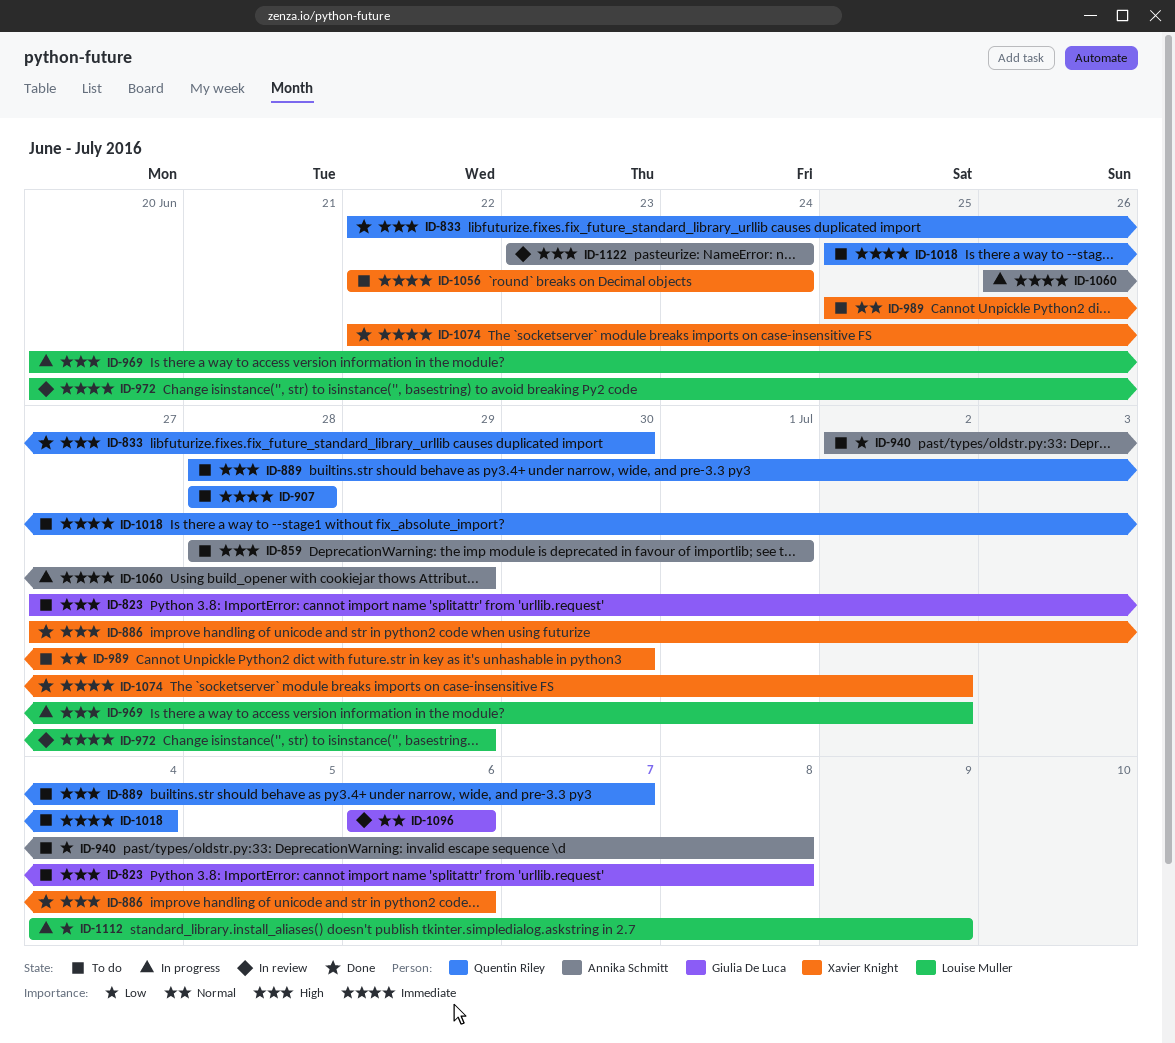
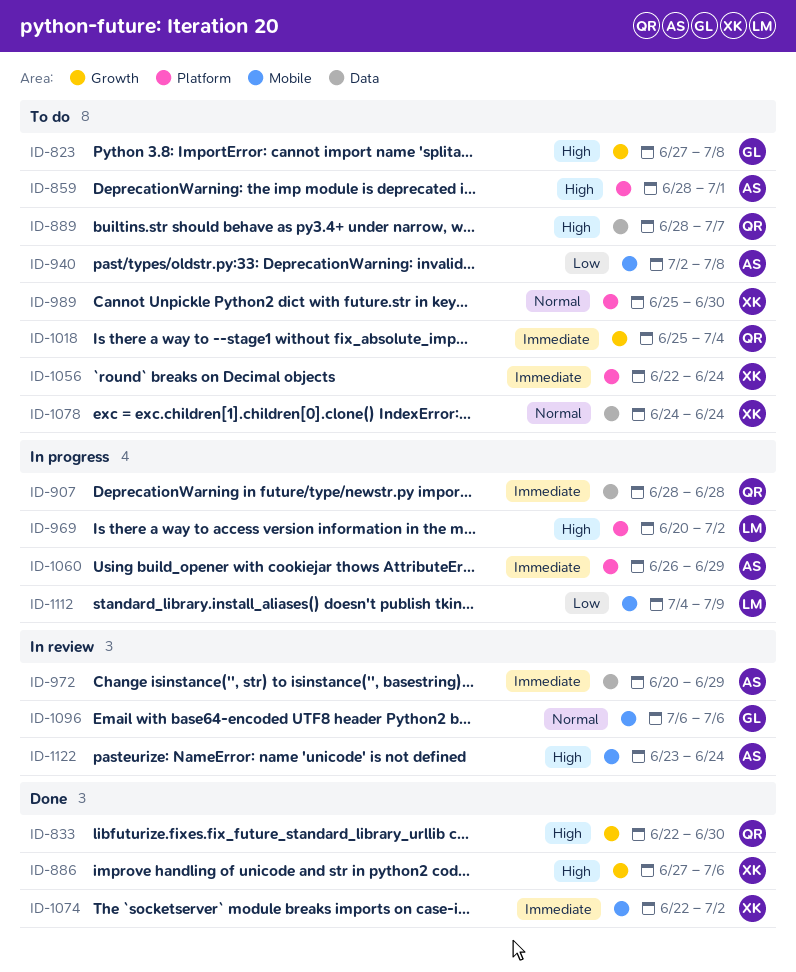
ID-907, status: To do -> In progress
ID-972, owner: Louise Muller -> Annika Schmitt
ID-1078: none -> present

